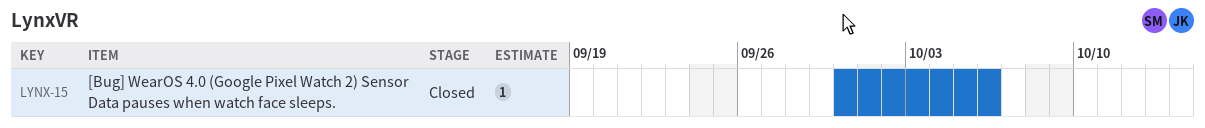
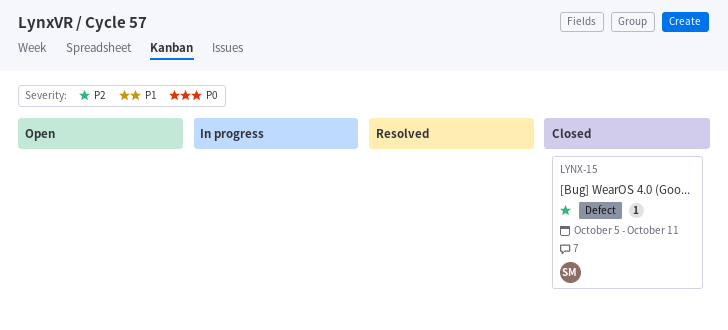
LYNX-15, start: Sep 30 -> Oct 5
LYNX-15, due: Oct 6 -> Oct 11

